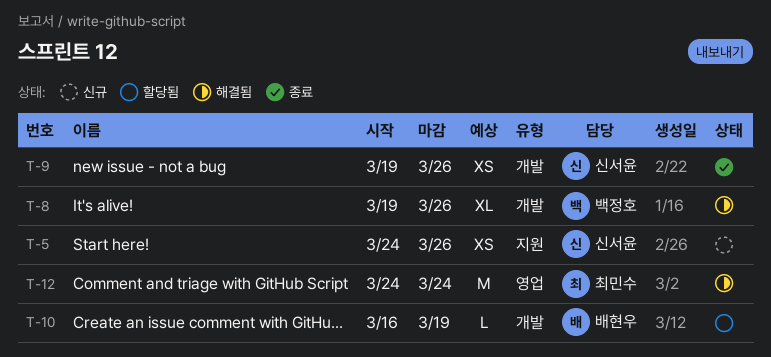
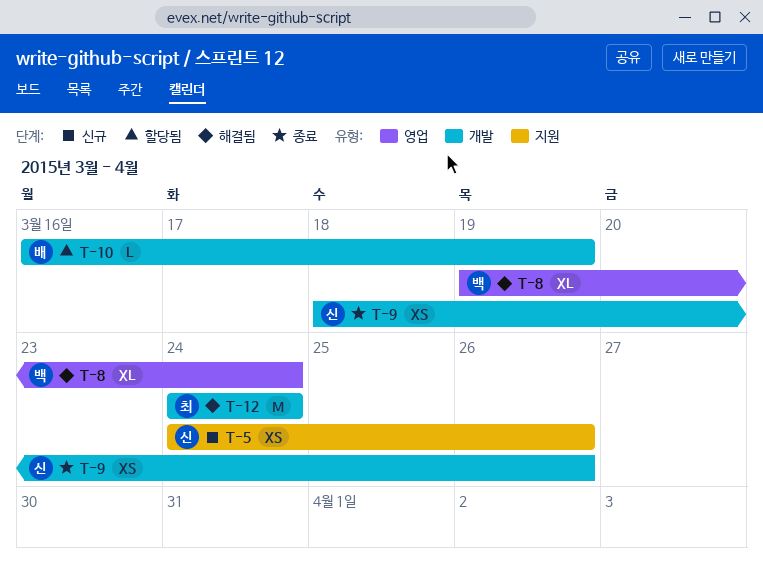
T-8, label: 개발 -> 영업
T-8, due: Mar 26 -> Mar 24
T-9, start: Mar 19 -> Mar 18
T-12, label: 영업 -> 개발

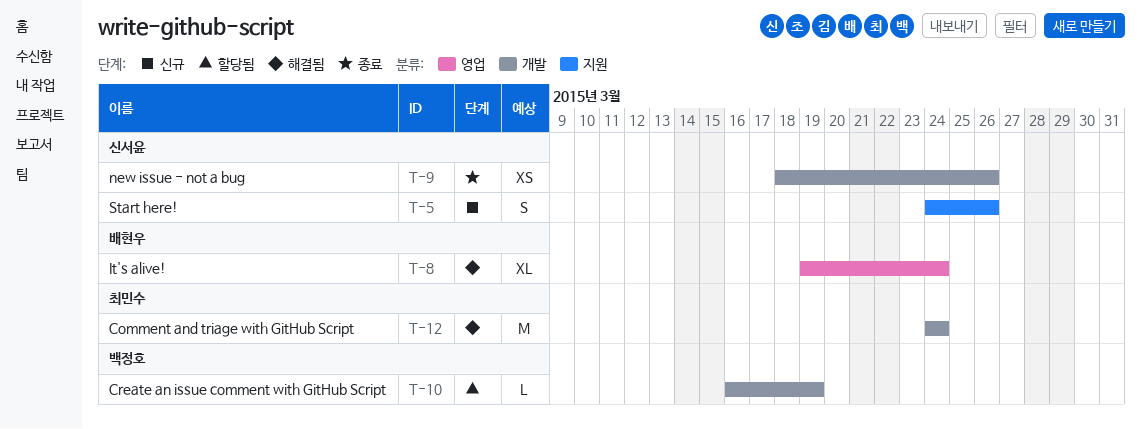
T-5, estimate: XS -> S
T-8, owner: 백정호 -> 배현우
T-10, owner: 배현우 -> 백정호

